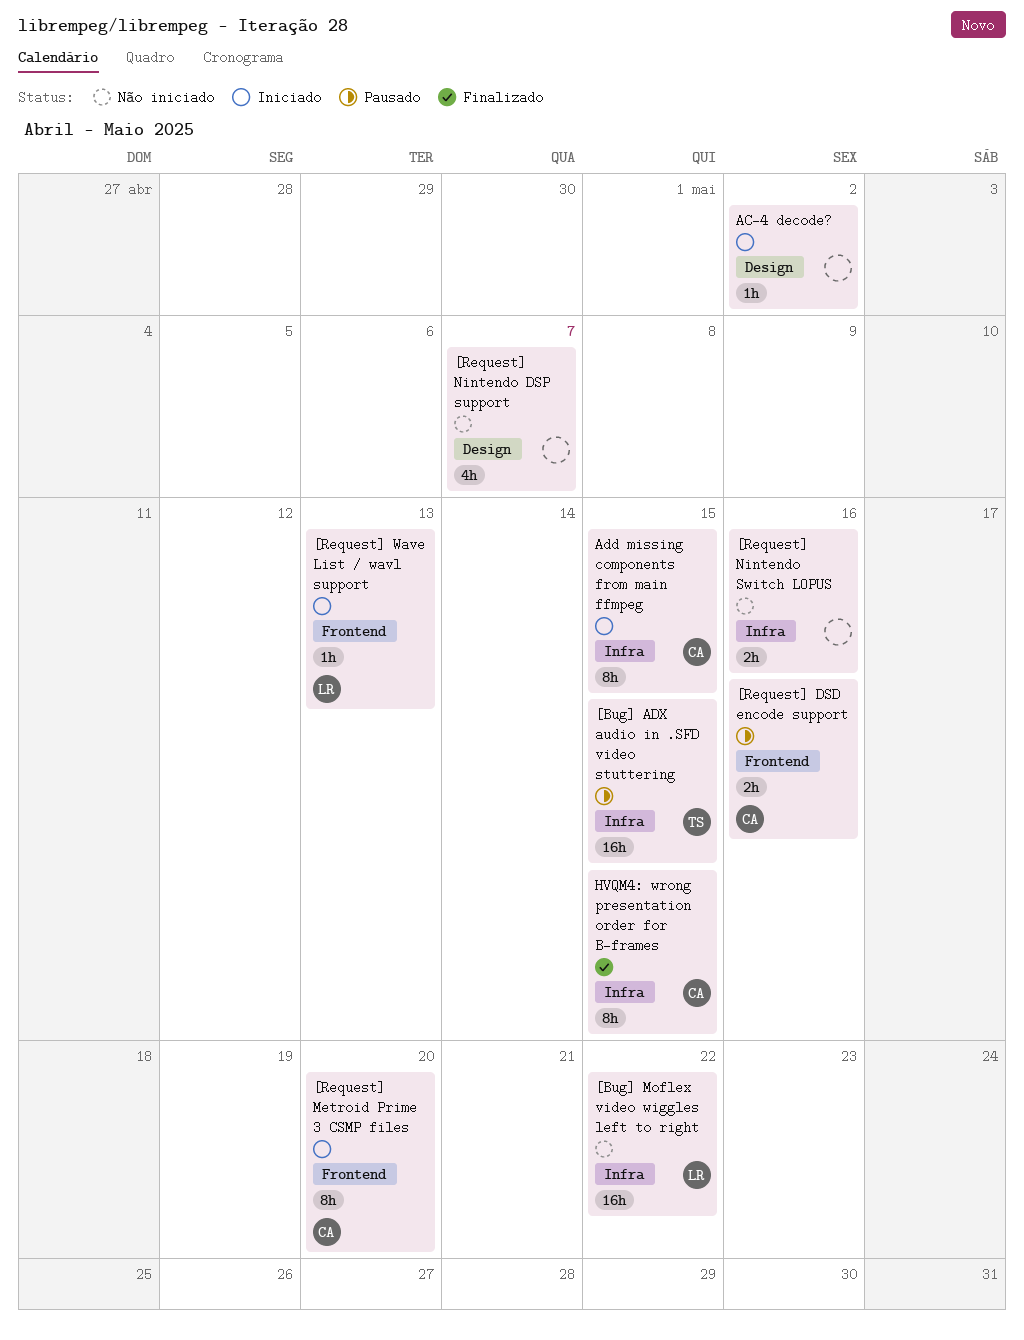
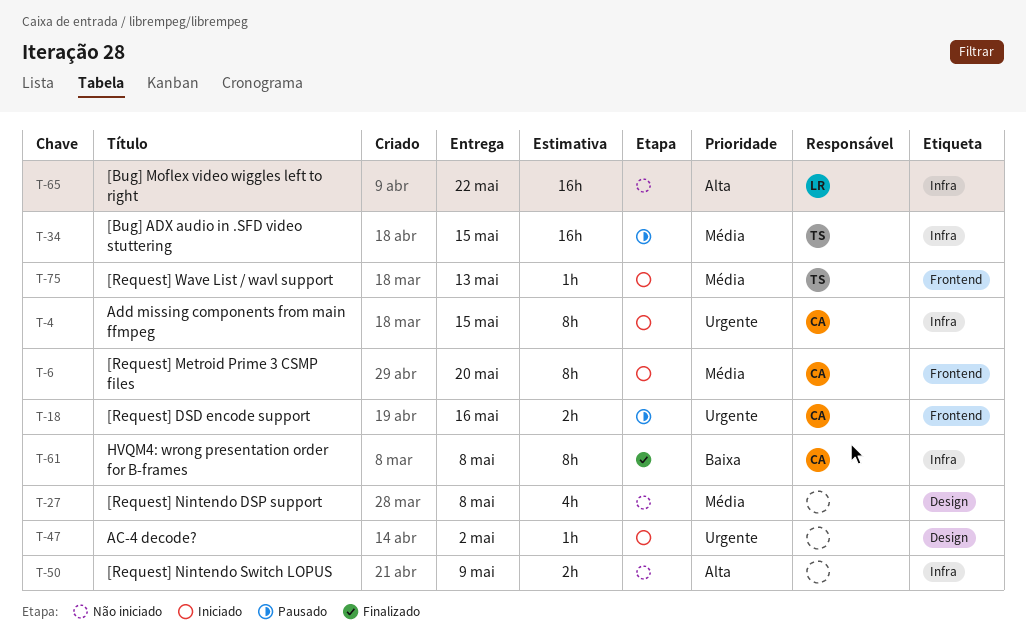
[Request] Nintendo DSP support, due: May 7 -> May 8
[Request] Nintendo Switch LOPUS, due: May 16 -> May 9
[Request] Wave List / wavl support, owner: LR -> TS
HVQM4: wrong presentation order for B-frames, due: May 15 -> May 8

